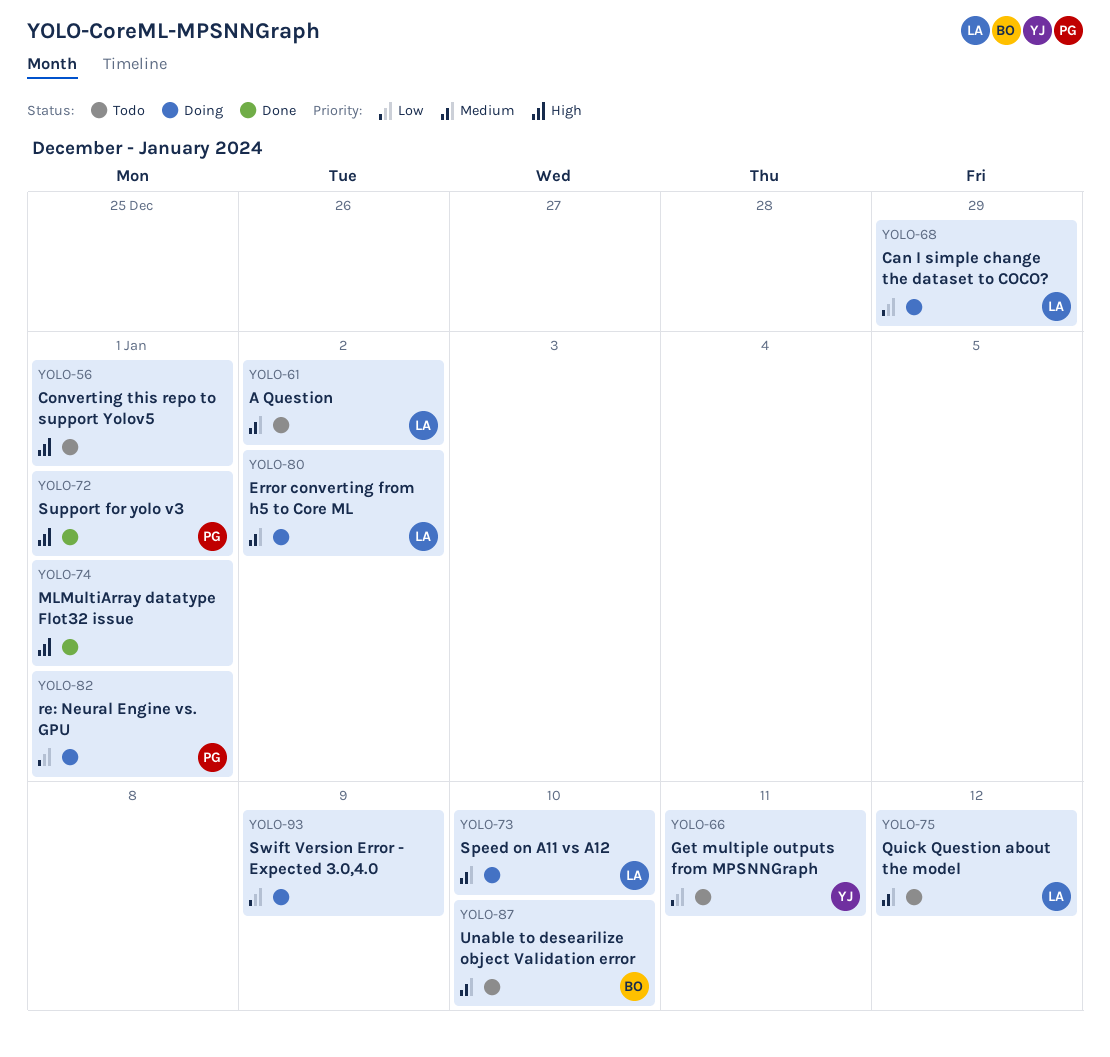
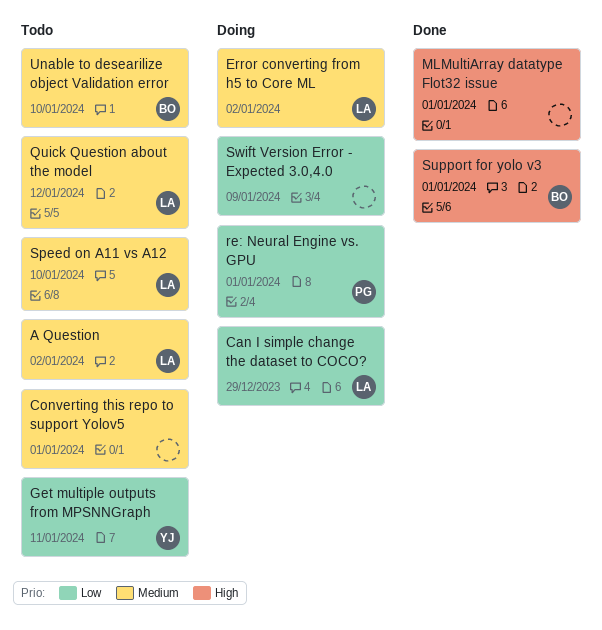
Converting this repo to support Yolov5, priority: High -> Medium
Speed on A11 vs A12, status: Doing -> Todo
Support for yolo v3, owner: PG -> BO

